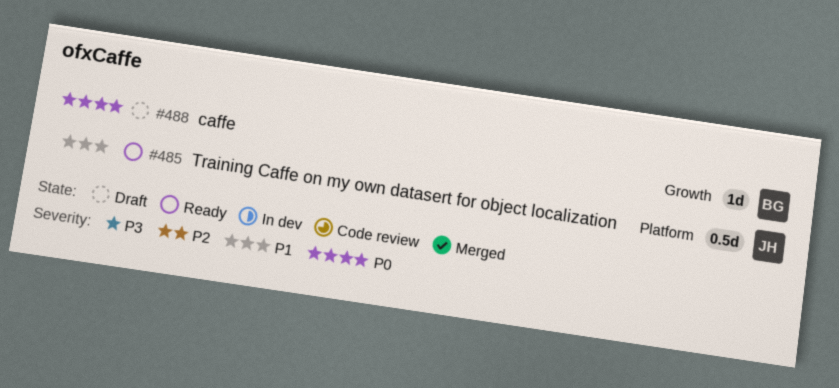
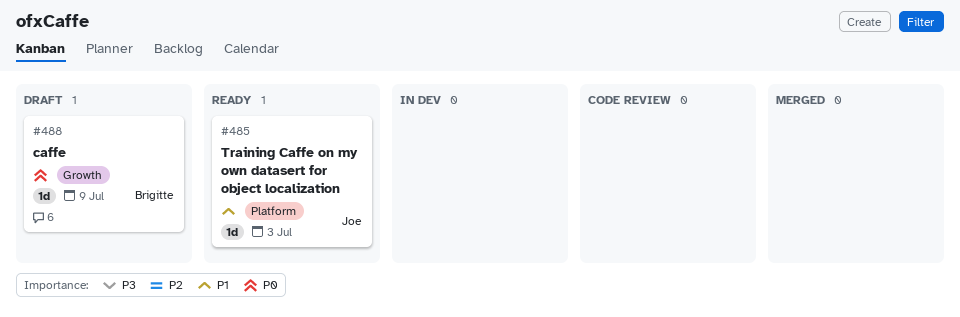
#485, estimate: 0.5d -> 1d

